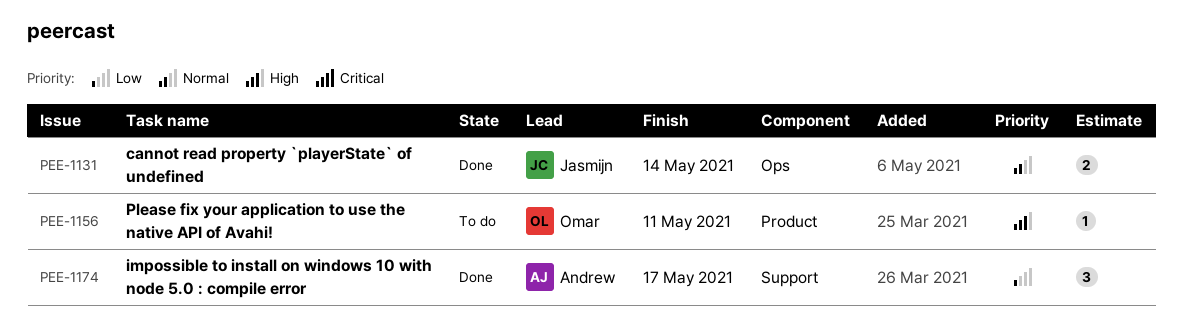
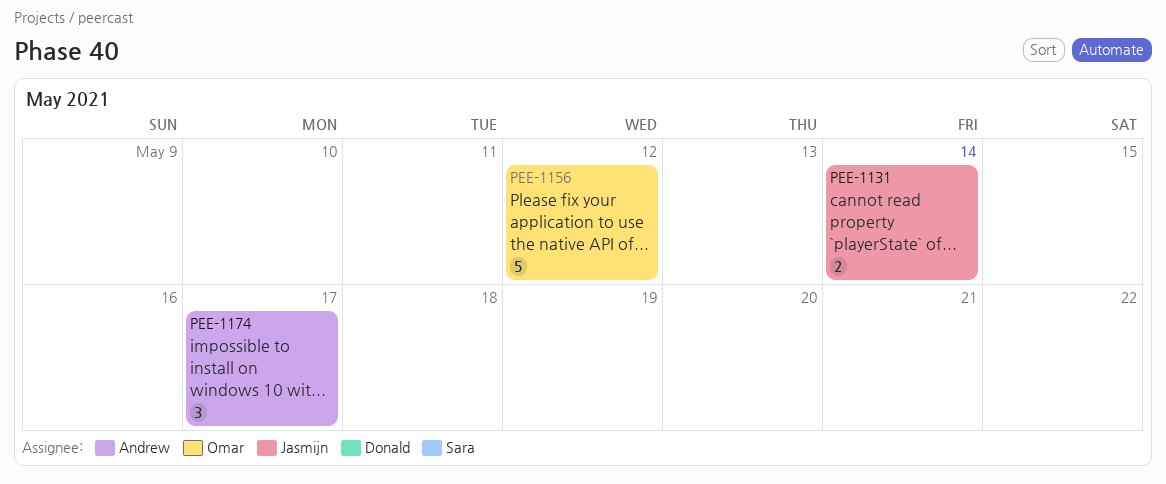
PEE-1156, estimate: 1 -> 5
PEE-1156, due: May 11 -> May 12

